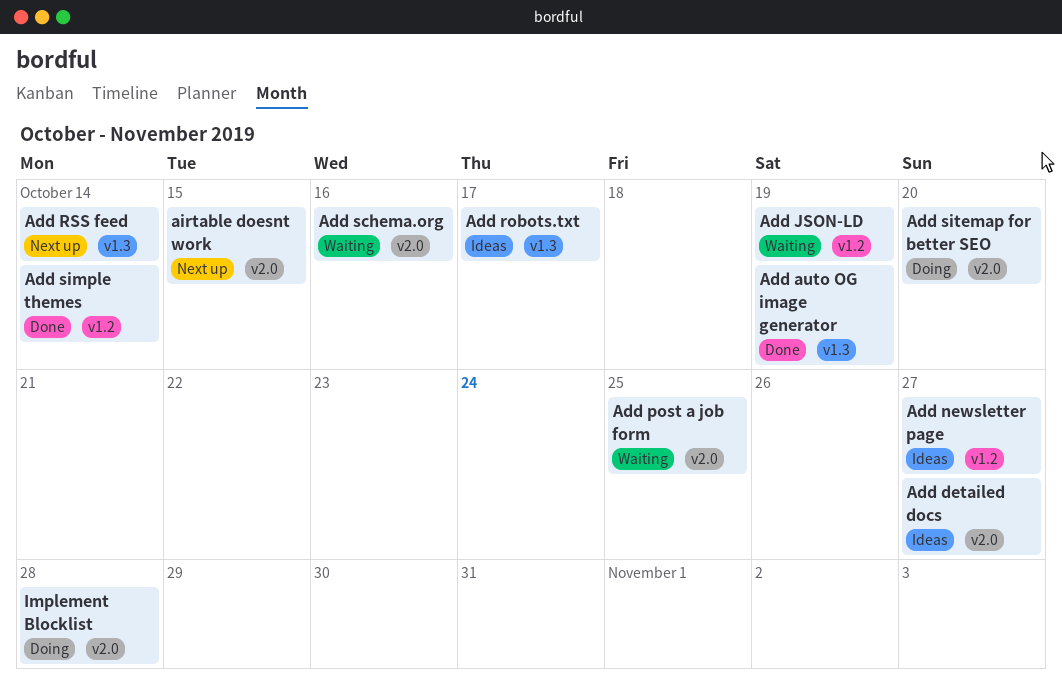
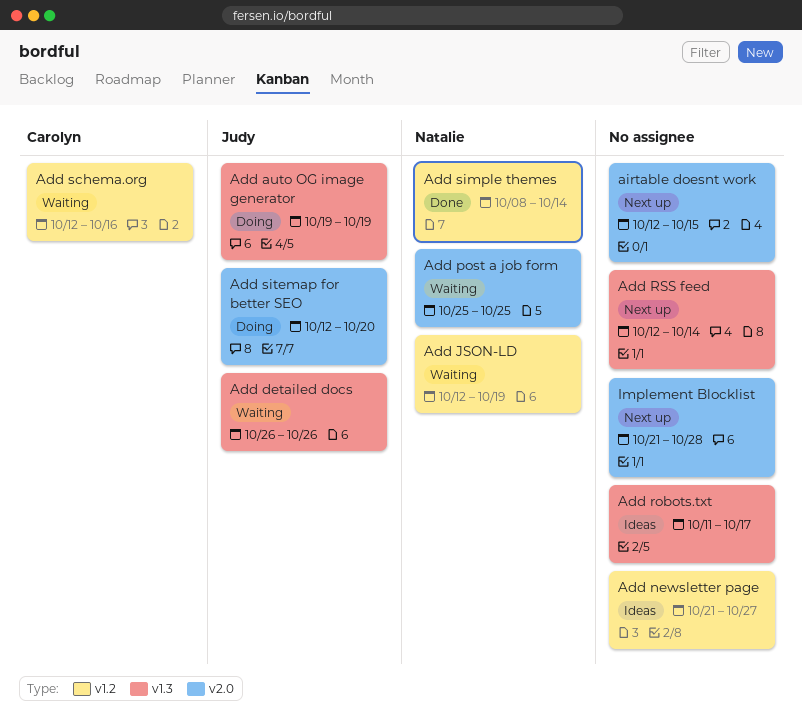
Add auto OG image generator, status: Done -> Doing
Add detailed docs, status: Ideas -> Waiting
Add detailed docs, label: v2.0 -> v1.3
Add detailed docs, due: Oct 27 -> Oct 26
Add schema.org, label: v2.0 -> v1.2
Implement Blocklist, status: Doing -> Next up

